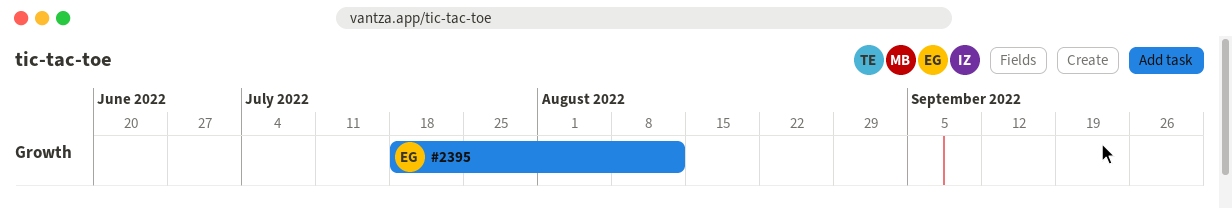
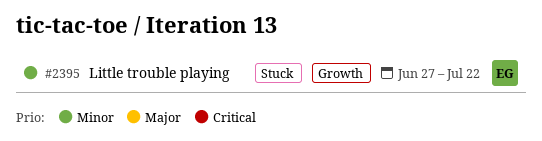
#2395, start: Jul 18 -> Jun 27
#2395, due: Aug 12 -> Jul 22

